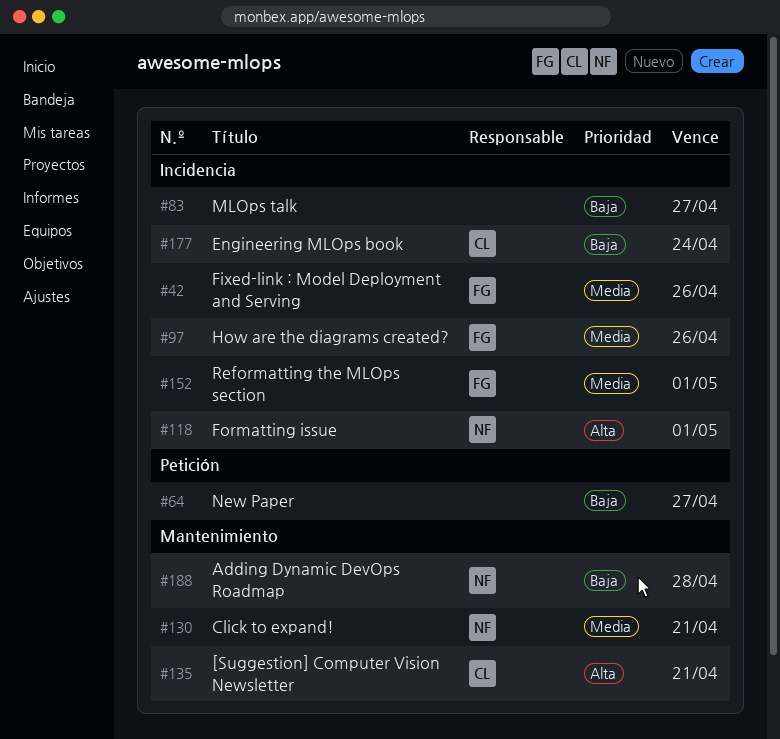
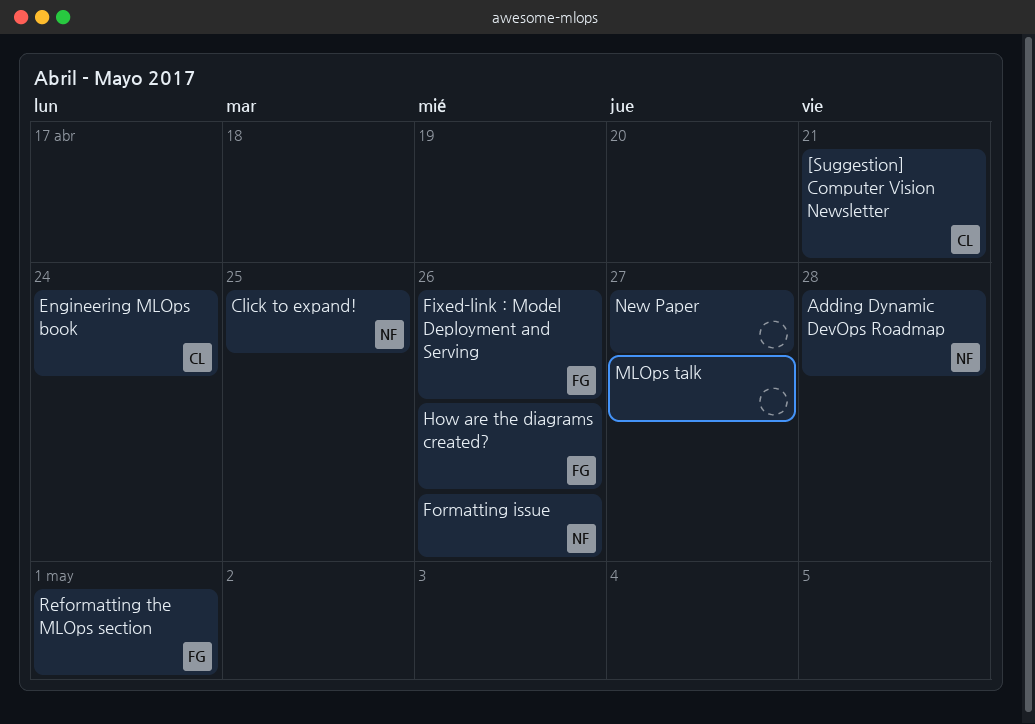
Click to expand!, due: Apr 21 -> Apr 25
Formatting issue, due: May 1 -> Apr 26

